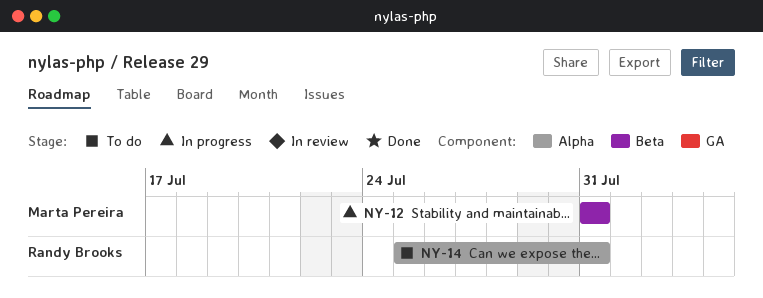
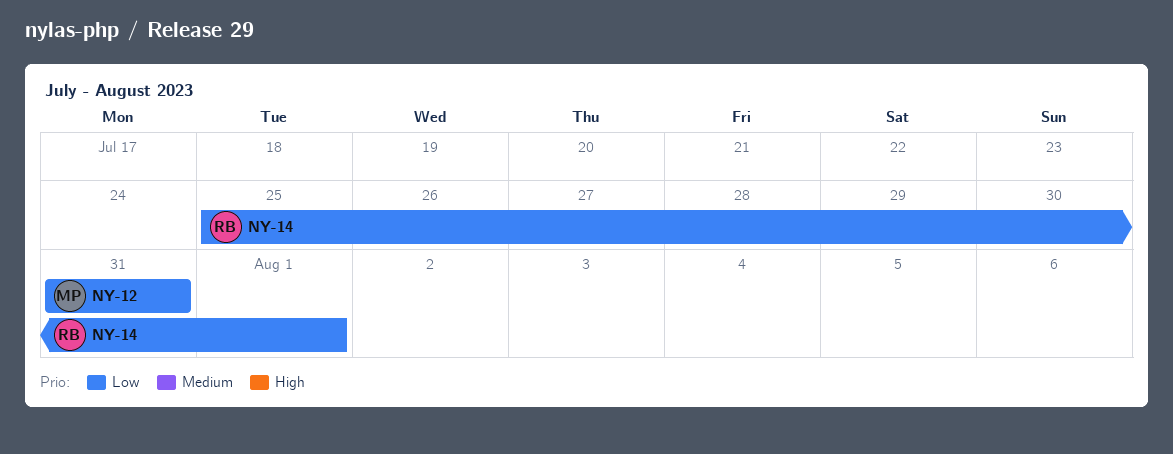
NY-14, due: Jul 31 -> Aug 1

